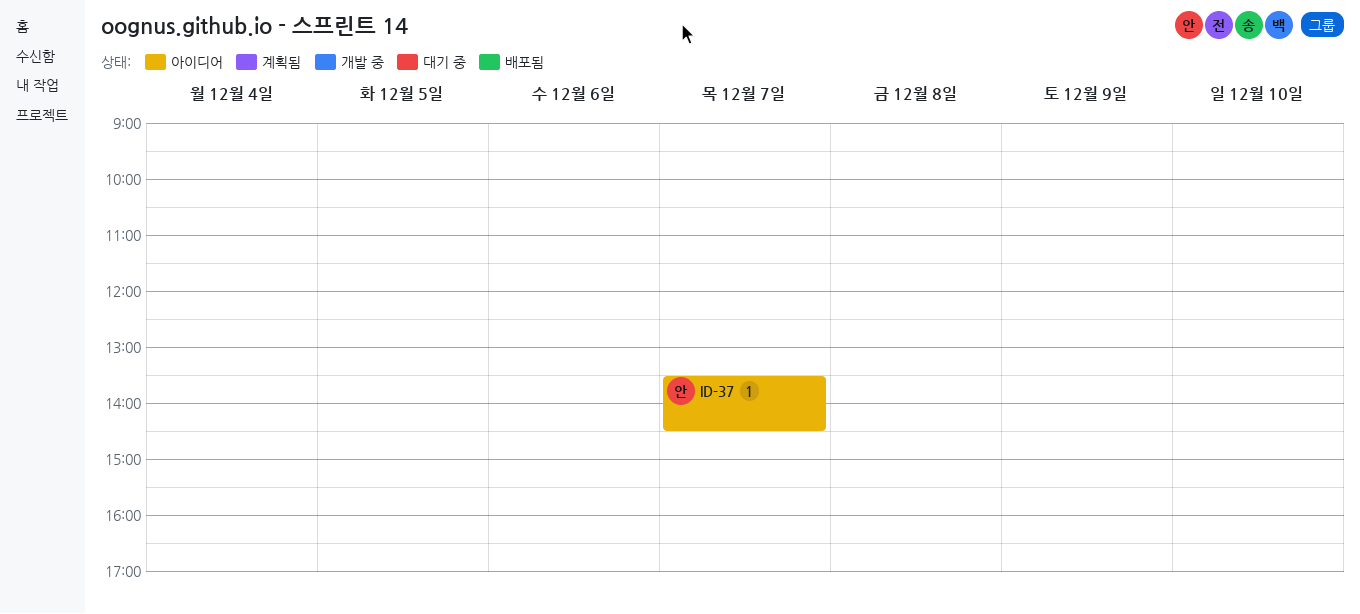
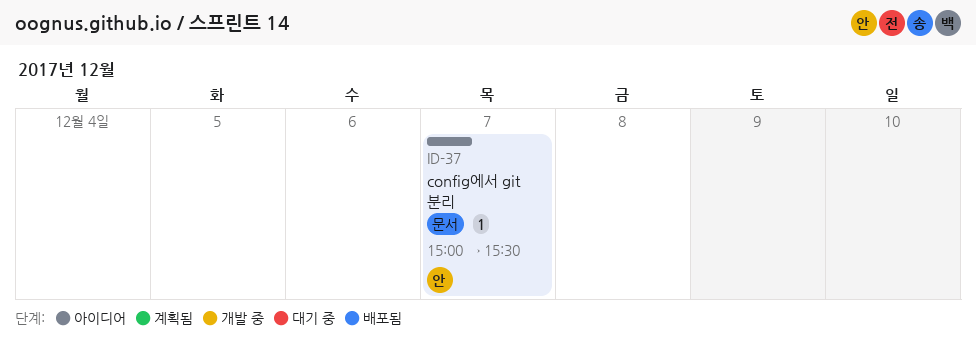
ID-37, begins: 13:30 -> 15:00
ID-37, ends: 14:30 -> 15:30

